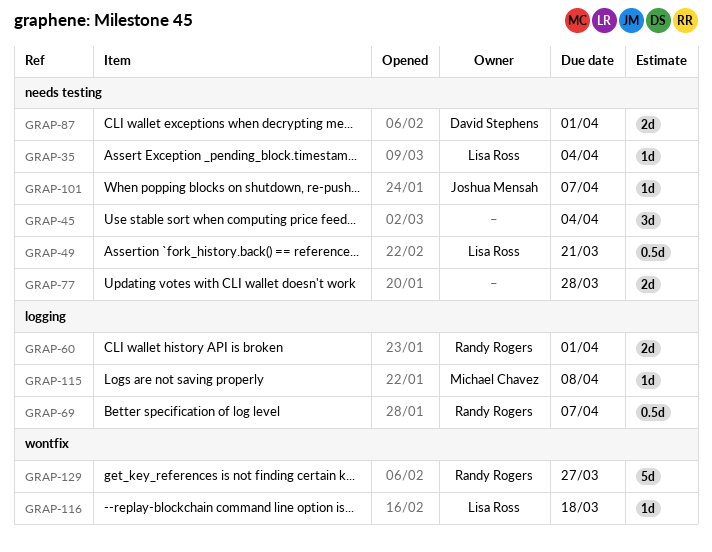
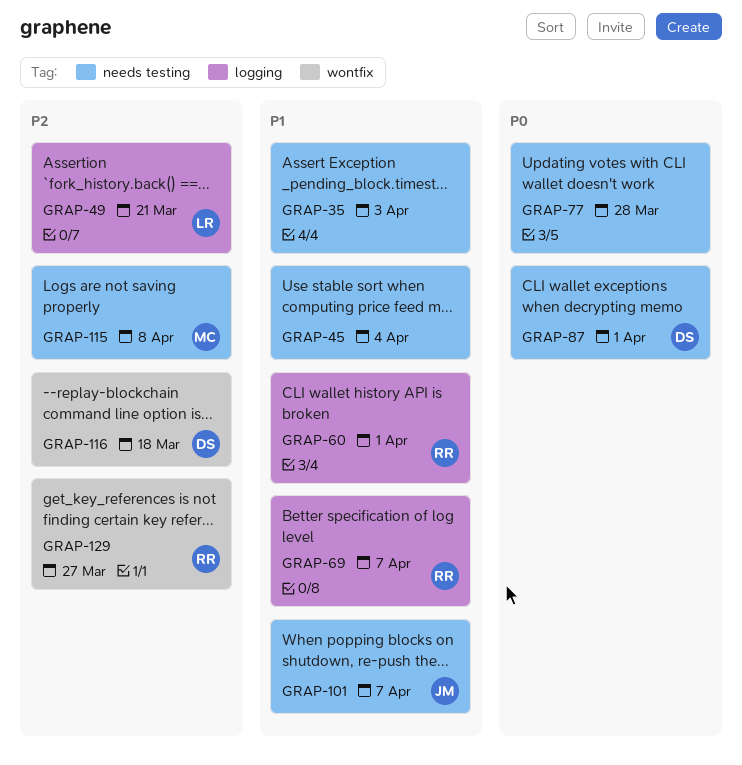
GRAP-35, owner: Lisa Ross -> none
GRAP-35, due: Apr 4 -> Apr 3
GRAP-49, label: needs testing -> logging
GRAP-115, label: logging -> needs testing
GRAP-116, owner: Lisa Ross -> David Stephens

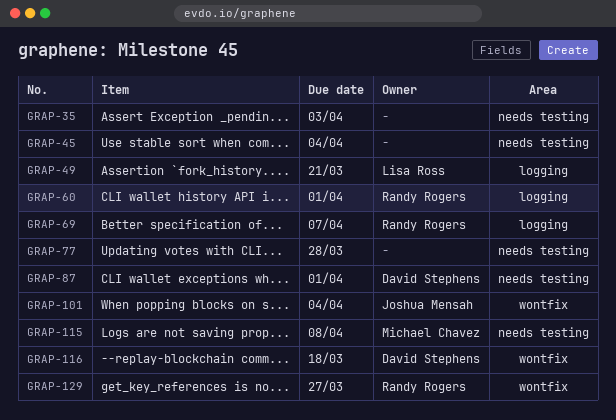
GRAP-101, label: needs testing -> wontfix
GRAP-101, due: Apr 7 -> Apr 4

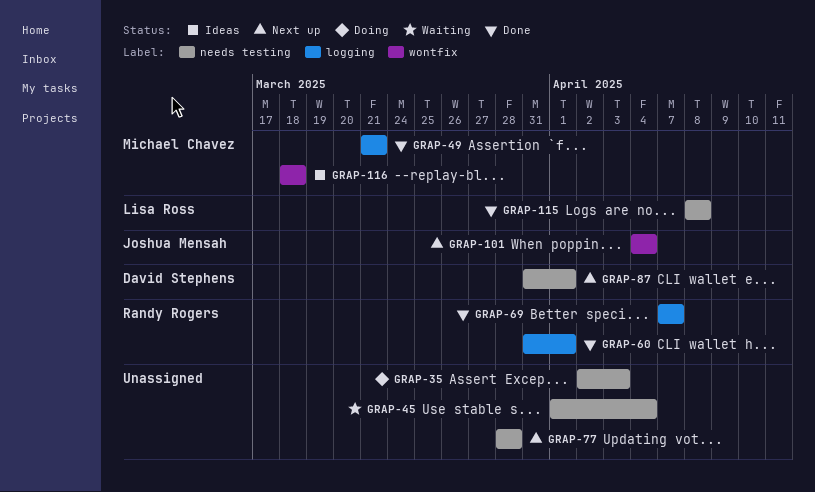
GRAP-49, owner: Lisa Ross -> Michael Chavez
GRAP-115, owner: Michael Chavez -> Lisa Ross
GRAP-116, owner: David Stephens -> Michael Chavez
GRAP-129: present -> none

